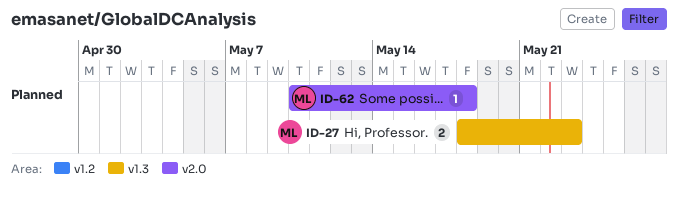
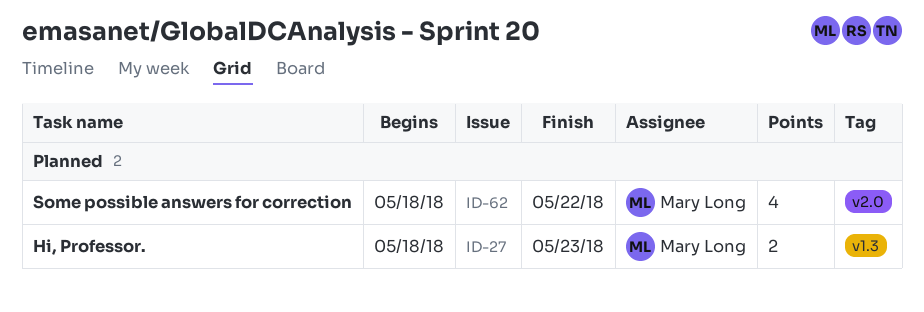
ID-62, estimate: 1 -> 4
ID-62, start: May 10 -> May 18
ID-62, due: May 18 -> May 22

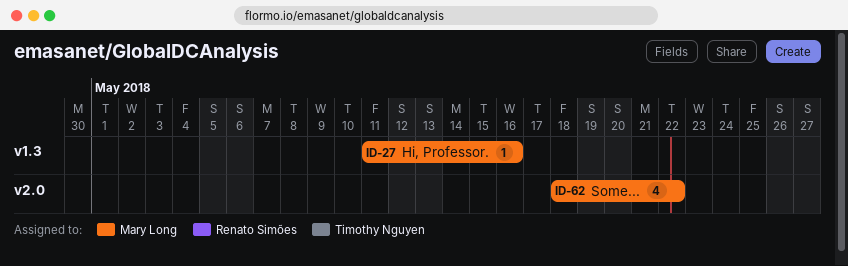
ID-27, estimate: 2 -> 1
ID-27, start: May 18 -> May 11
ID-27, due: May 23 -> May 16

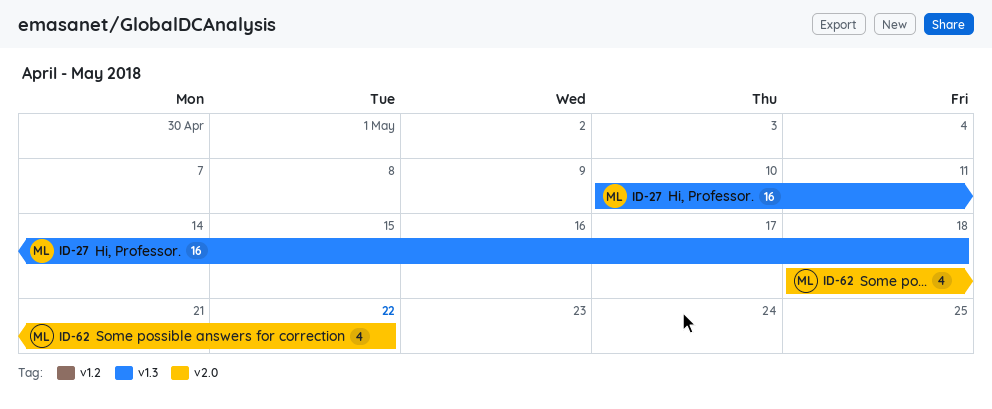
ID-27, estimate: 1 -> 16
ID-27, start: May 11 -> May 10
ID-27, due: May 16 -> May 18

